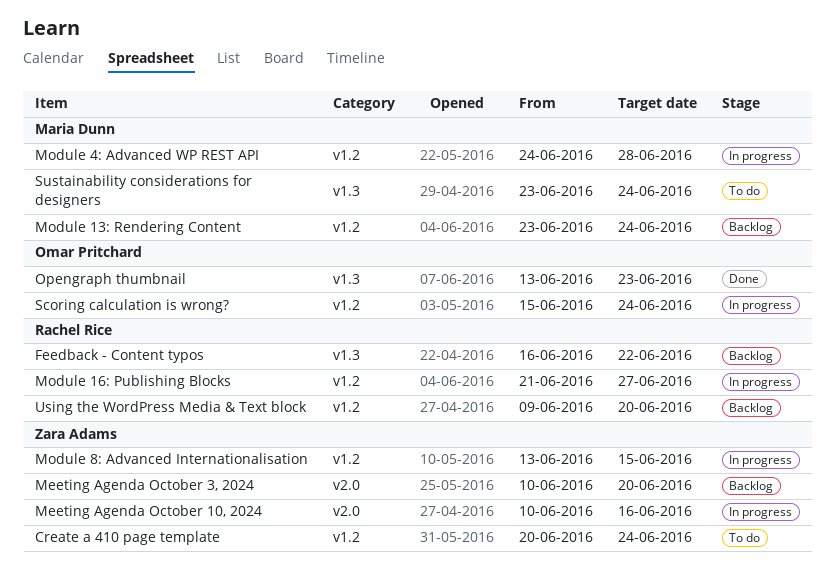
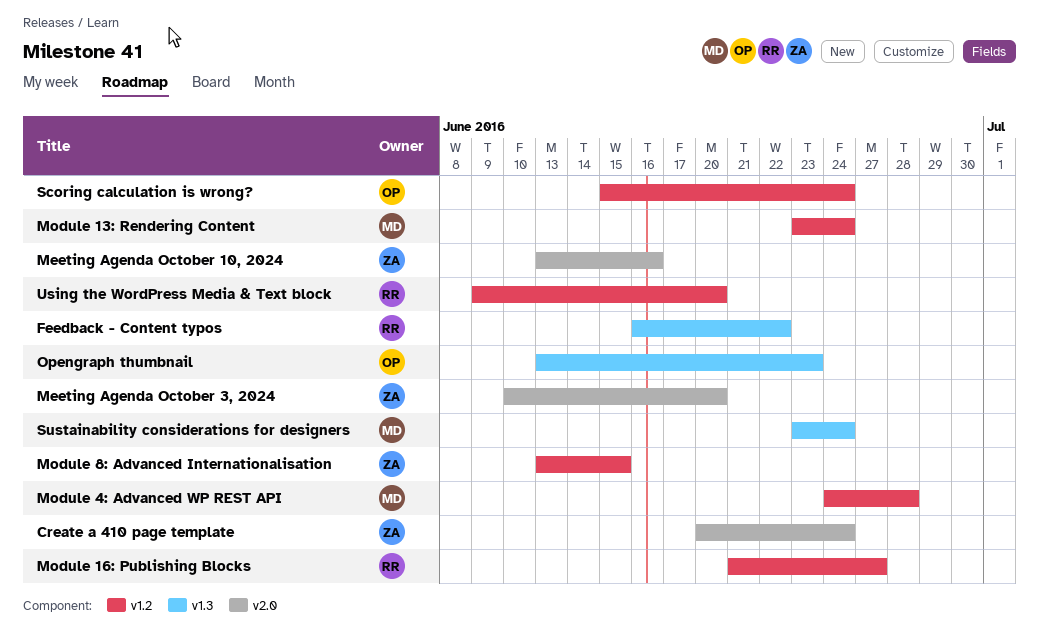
Create a 410 page template, label: v1.2 -> v2.0
Meeting Agenda October 10, 2024, start: Jun 10 -> Jun 13

